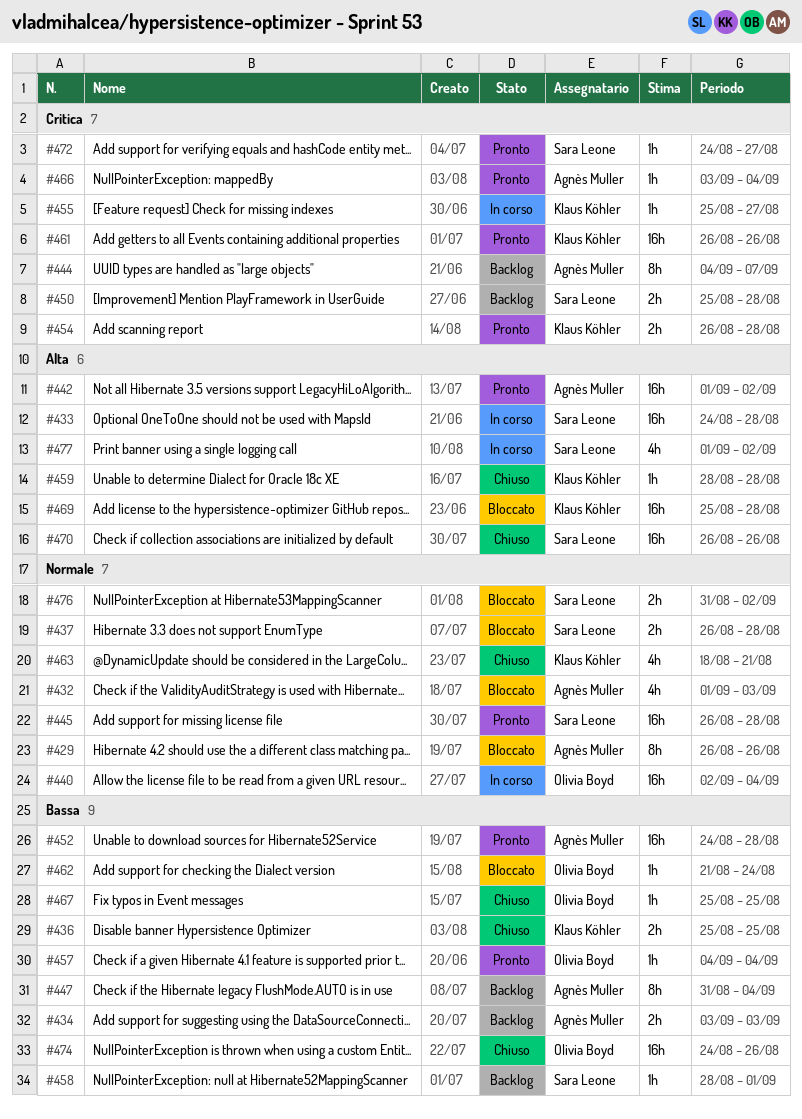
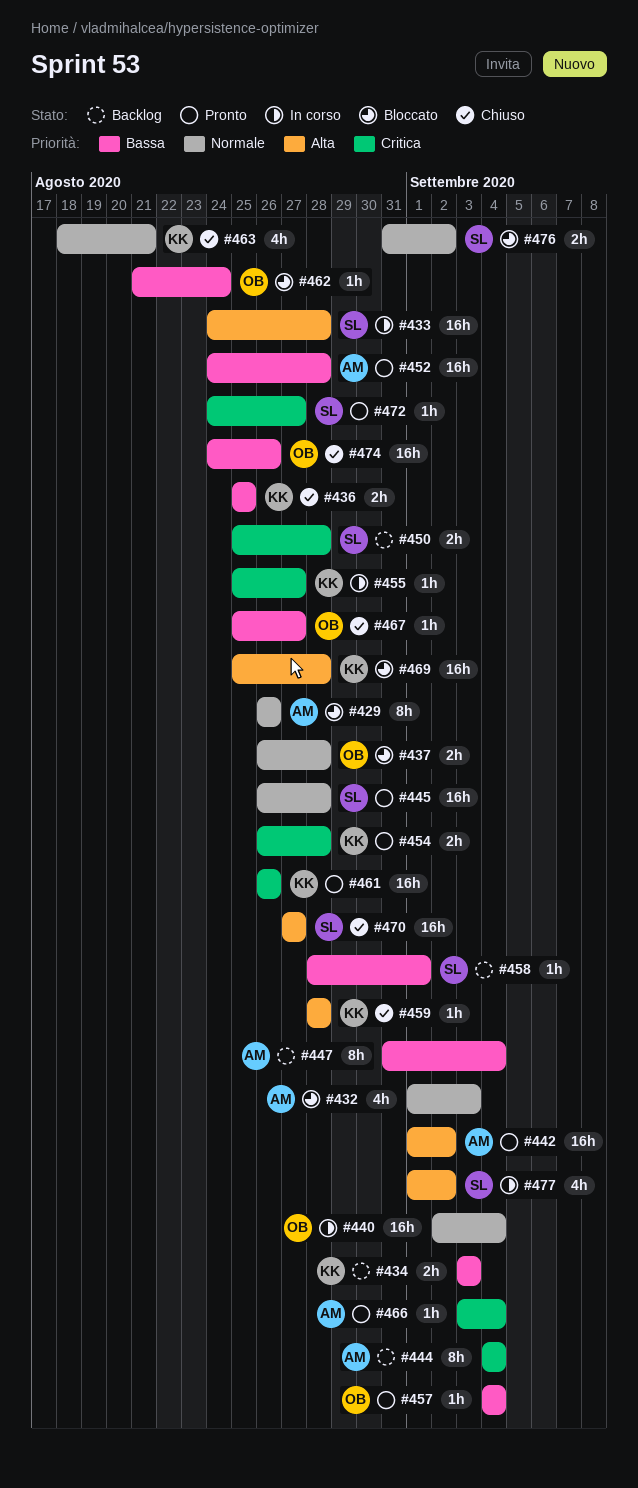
#434, owner: Agnès Muller -> Klaus Köhler
#437, owner: Sara Leone -> Olivia Boyd
#444, due: Sep 7 -> Sep 4
#467, due: Aug 25 -> Aug 27
#470, start: Aug 26 -> Aug 27
#470, due: Aug 26 -> Aug 27

